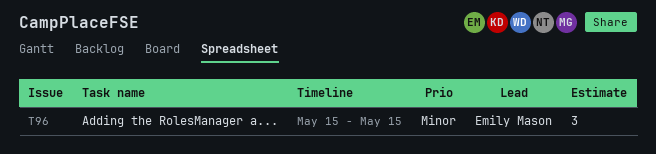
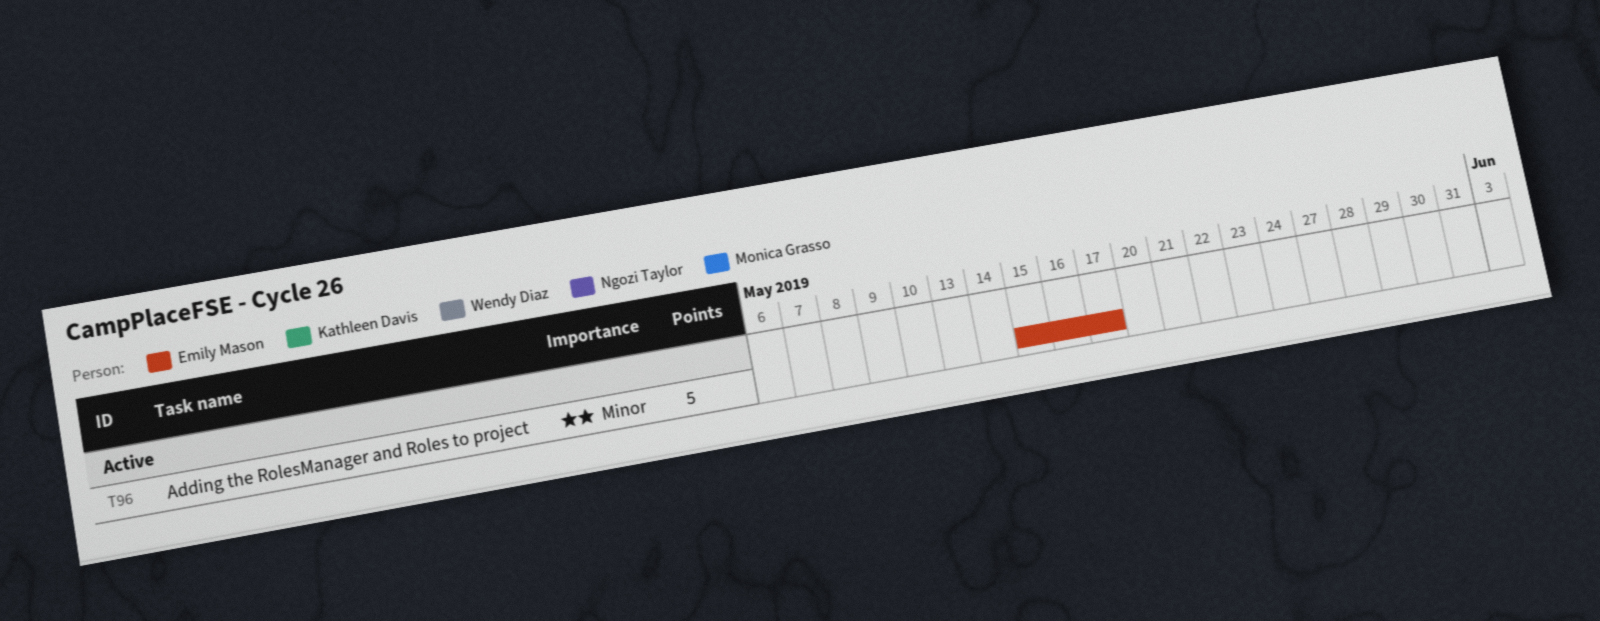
T96, estimate: 3 -> 5
T96, due: May 15 -> May 17

